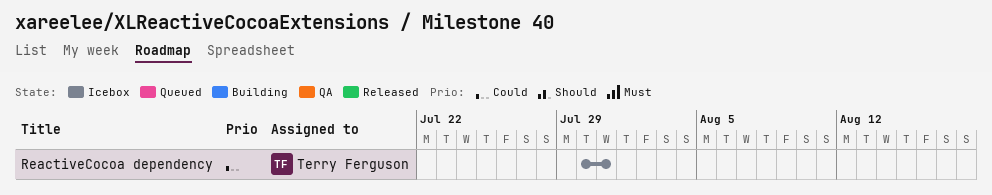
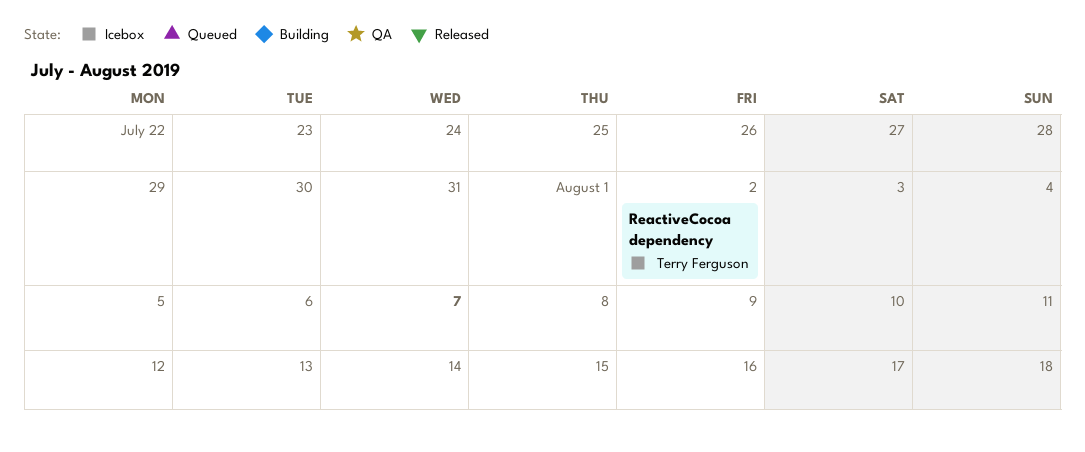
ReactiveCocoa dependency, due: Jul 31 -> Aug 2

